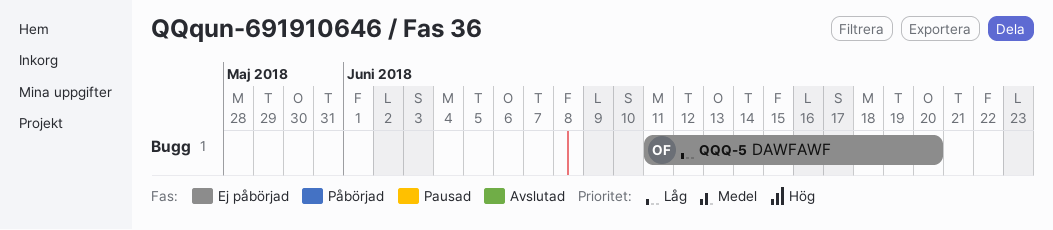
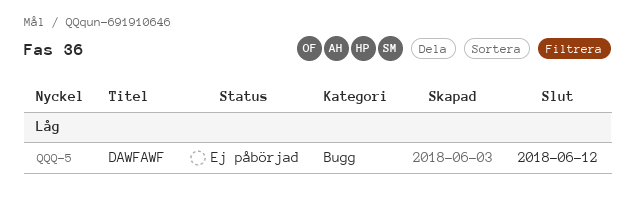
QQQ-5, due: Jun 20 -> Jun 12

